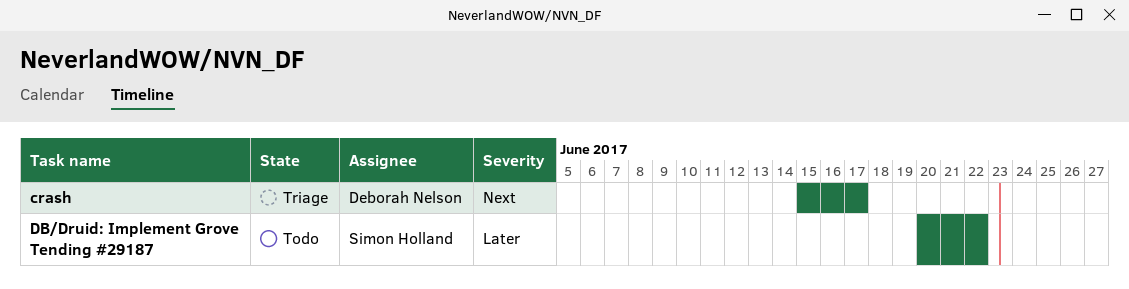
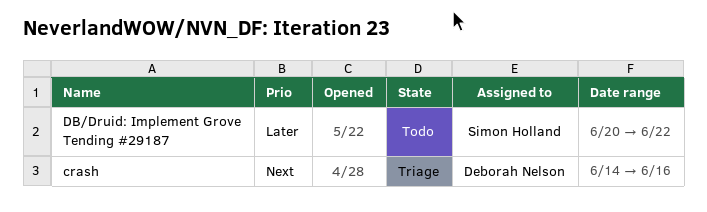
crash, start: Jun 15 -> Jun 14
crash, due: Jun 17 -> Jun 16

